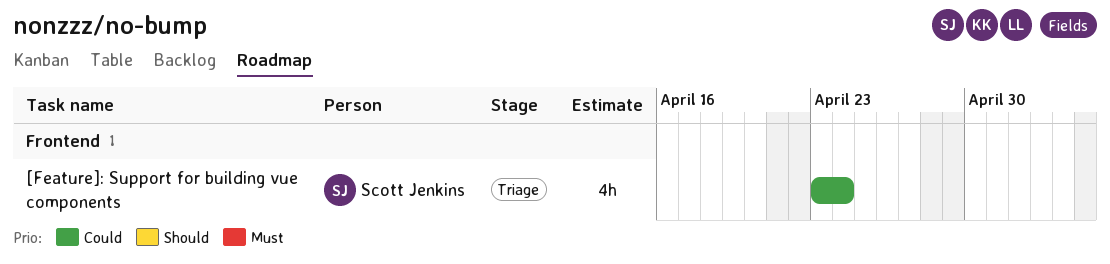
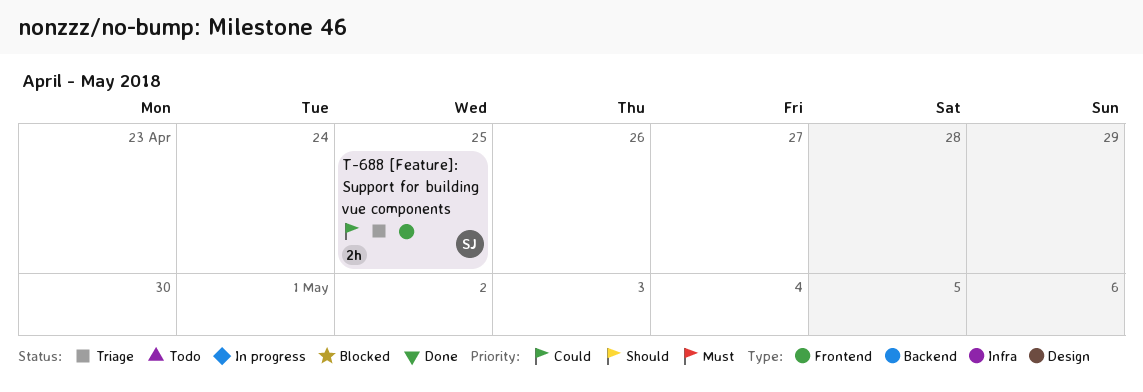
[Feature]: Support for building vue components, estimate: 4h -> 2h
[Feature]: Support for building vue components, due: Apr 24 -> Apr 25

